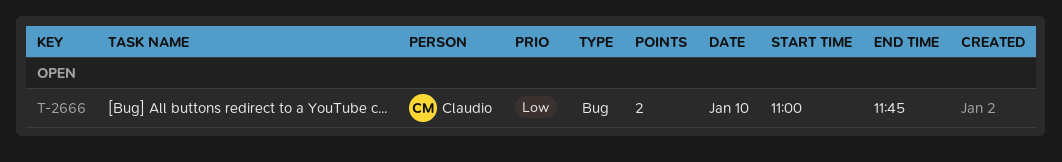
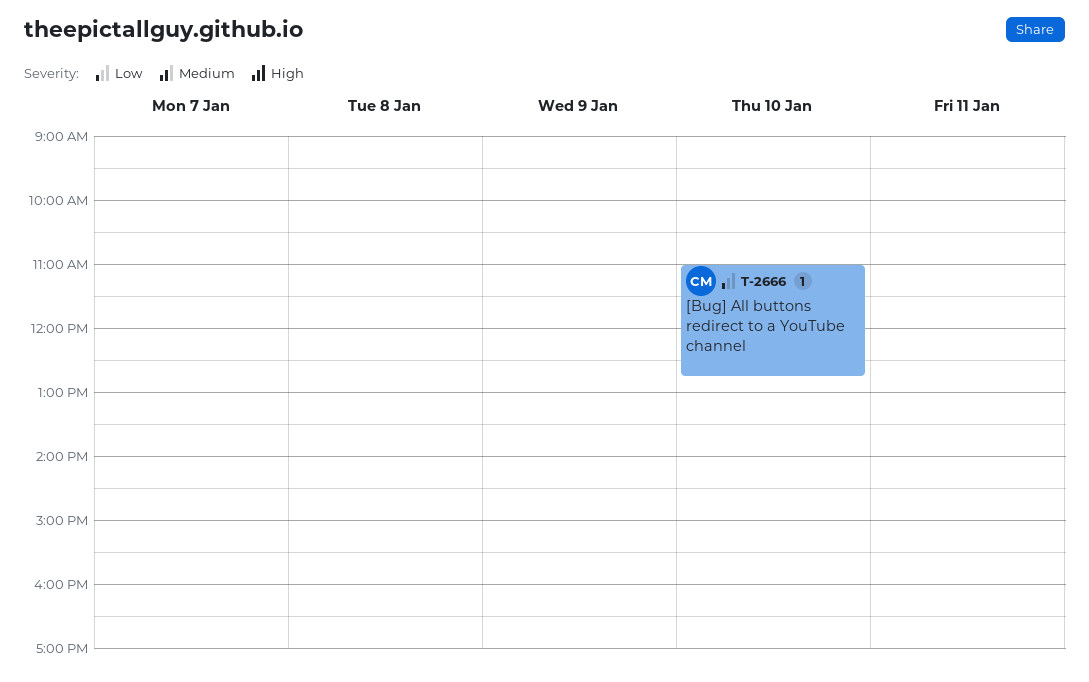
T-2666, estimate: 2 -> 1
T-2666, ends: 11:45 -> 12:45

